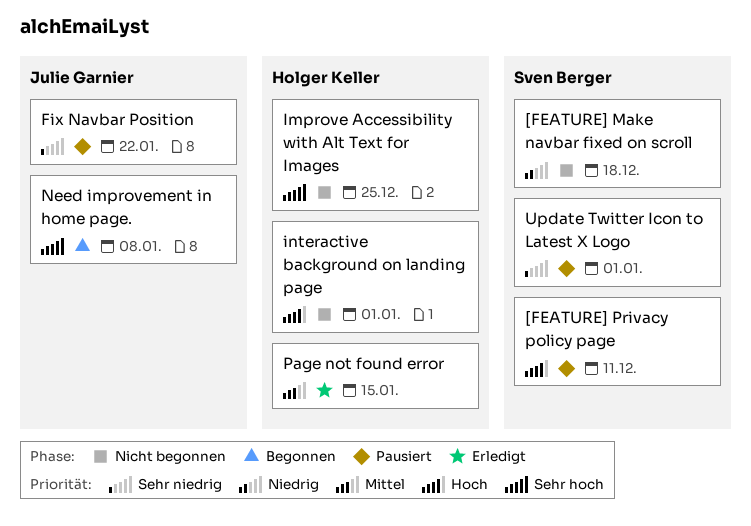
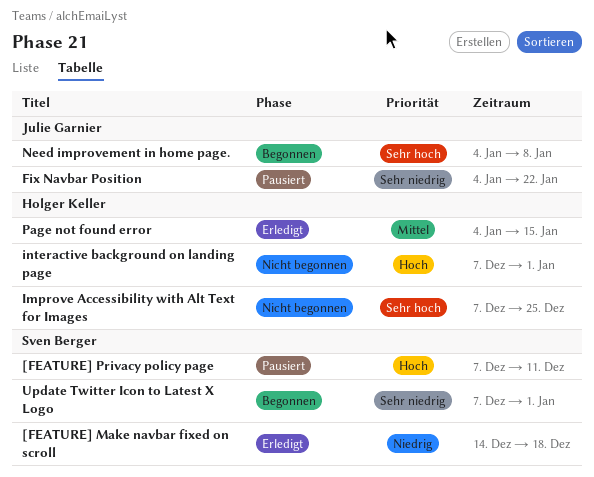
[FEATURE] Make navbar fixed on scroll, status: Nicht begonnen -> Erledigt
Update Twitter Icon to Latest X Logo, status: Pausiert -> Begonnen

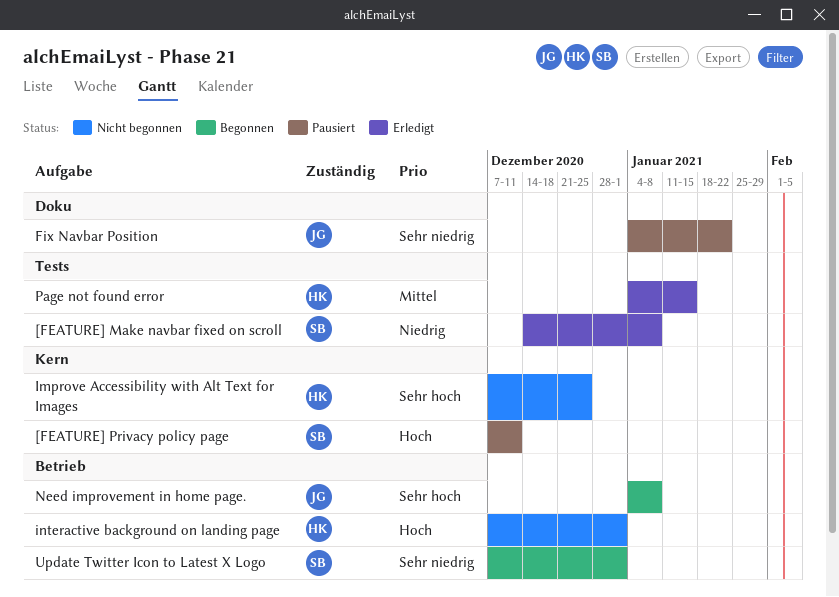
[FEATURE] Make navbar fixed on scroll, due: Dec 18 -> Jan 8

